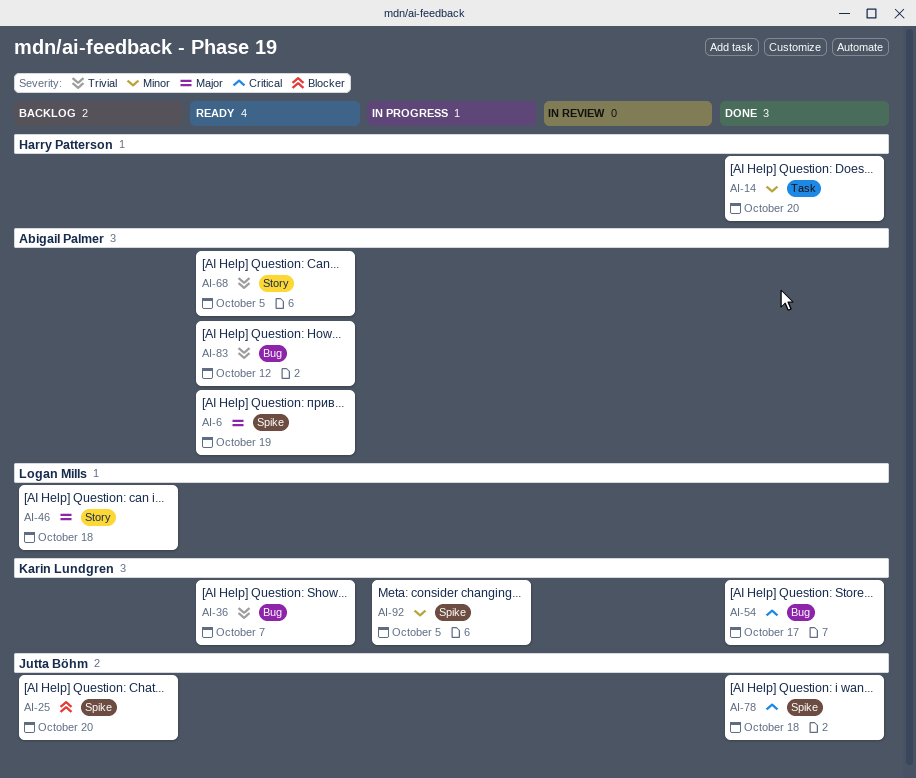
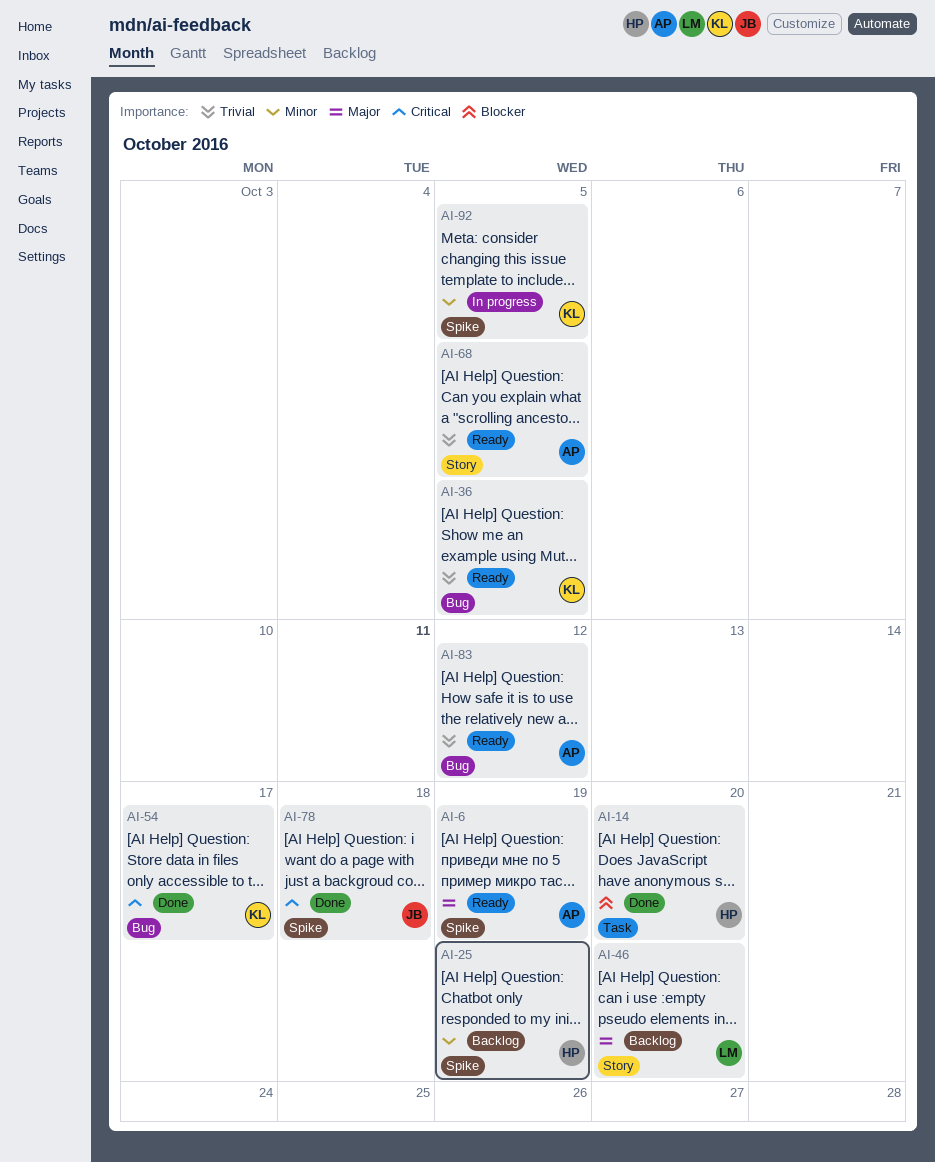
AI-14, priority: Minor -> Blocker
AI-25, owner: Jutta Böhm -> Harry Patterson
AI-25, priority: Blocker -> Minor
AI-25, due: Oct 20 -> Oct 19
AI-36, due: Oct 7 -> Oct 5
AI-46, due: Oct 18 -> Oct 20

